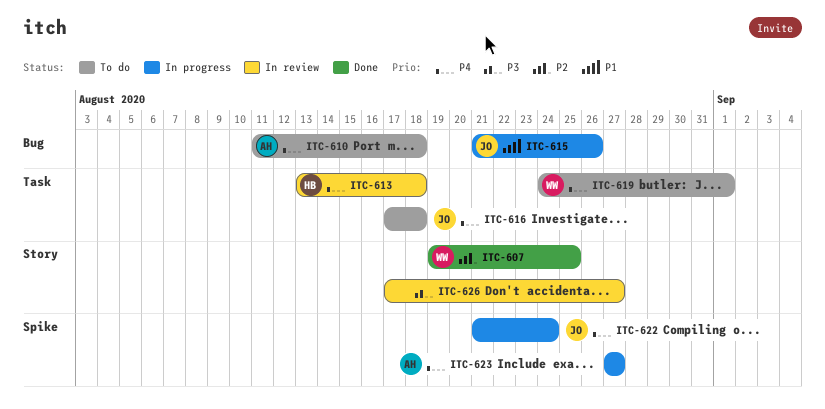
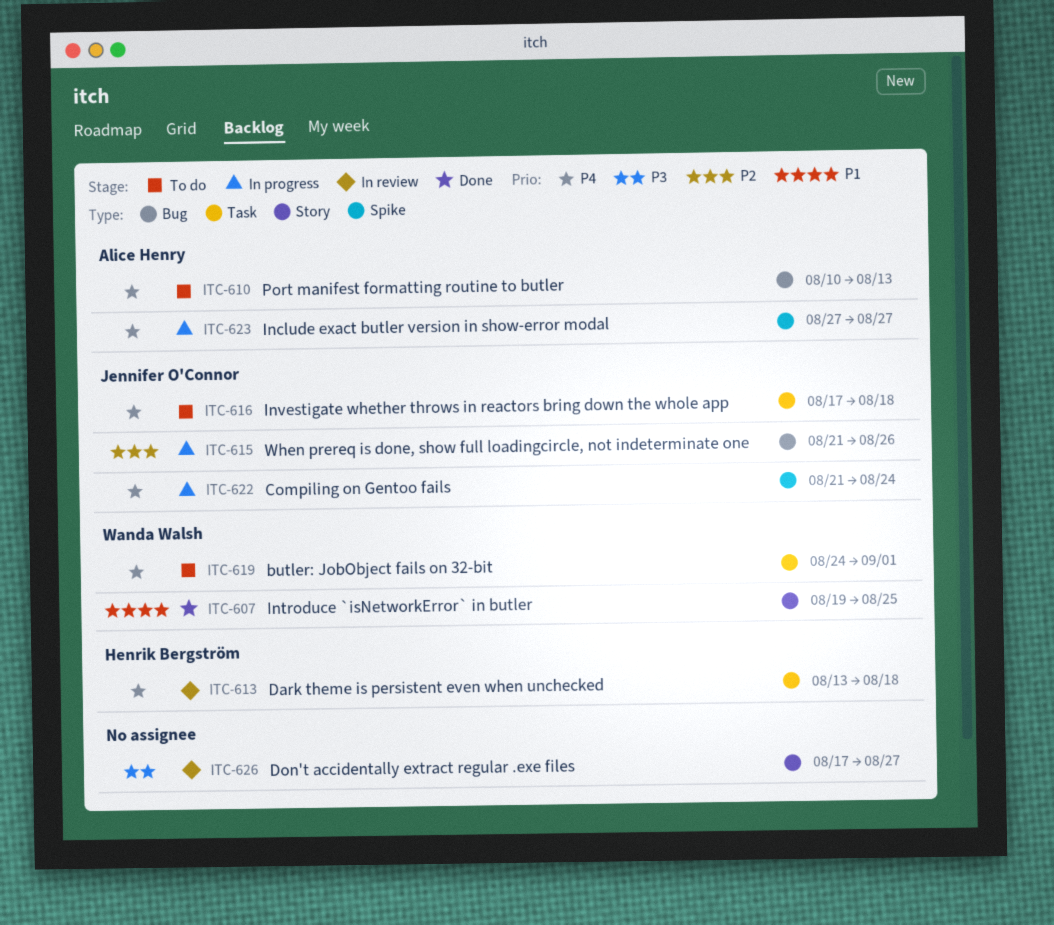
ITC-607, priority: P2 -> P1
ITC-610, start: Aug 11 -> Aug 10
ITC-610, due: Aug 18 -> Aug 13
ITC-615, priority: P1 -> P2

